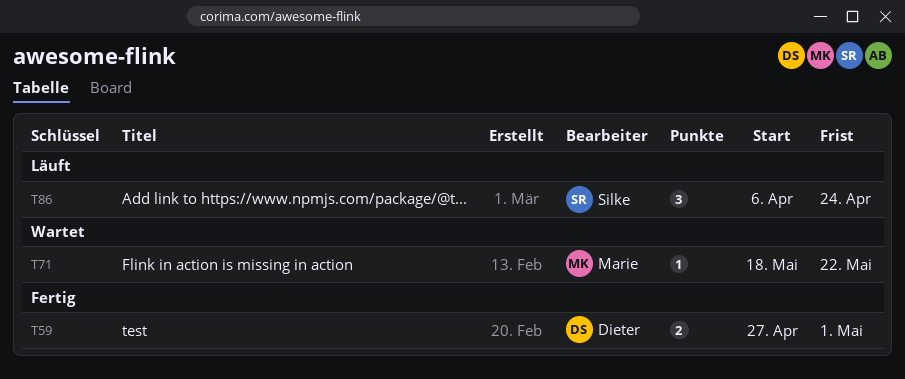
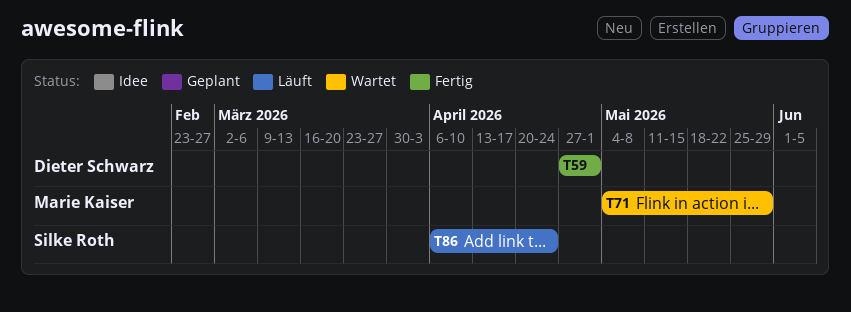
T71, start: May 18 -> May 4
T71, due: May 22 -> May 29

